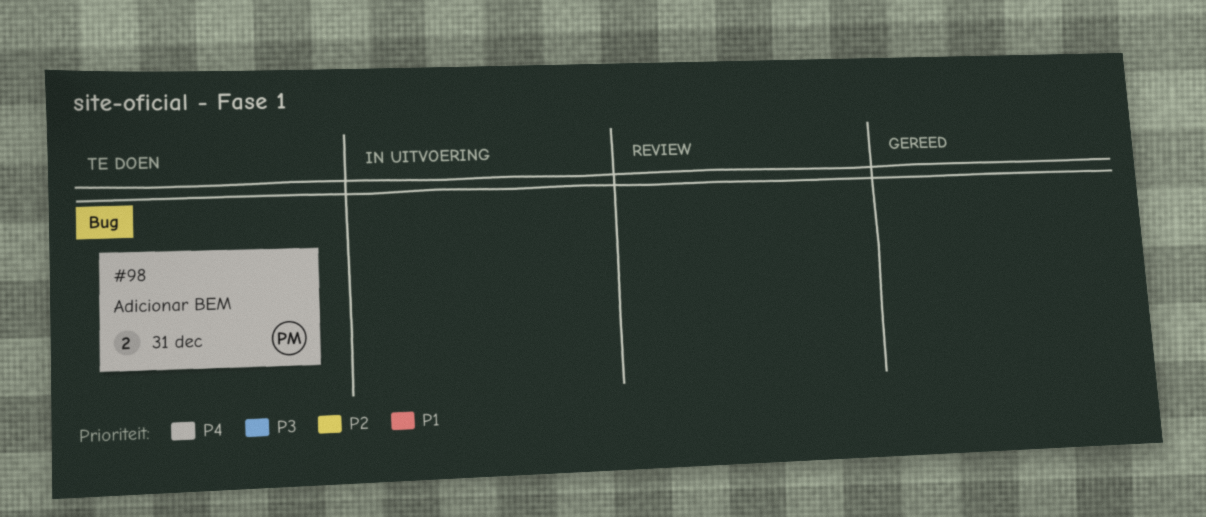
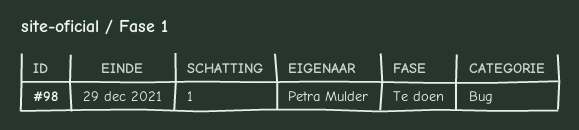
#98, estimate: 2 -> 1
#98, due: Dec 31 -> Dec 29

